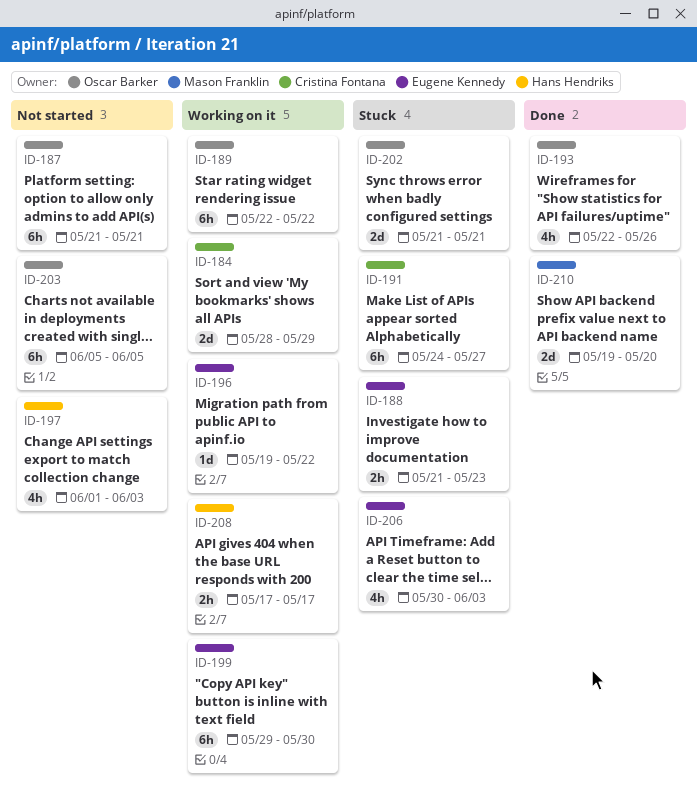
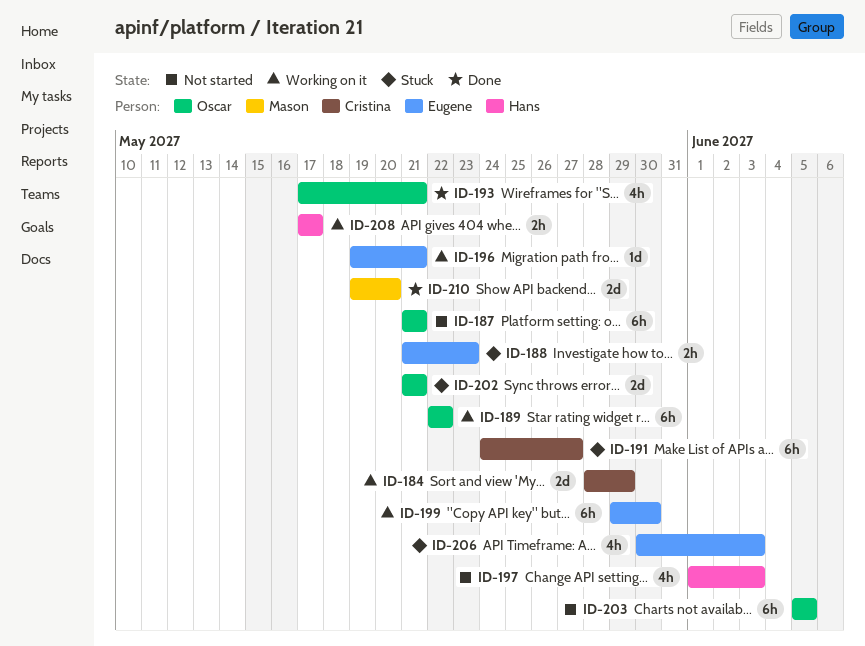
ID-193, start: May 22 -> May 17
ID-193, due: May 26 -> May 21
ID-196, due: May 22 -> May 21

